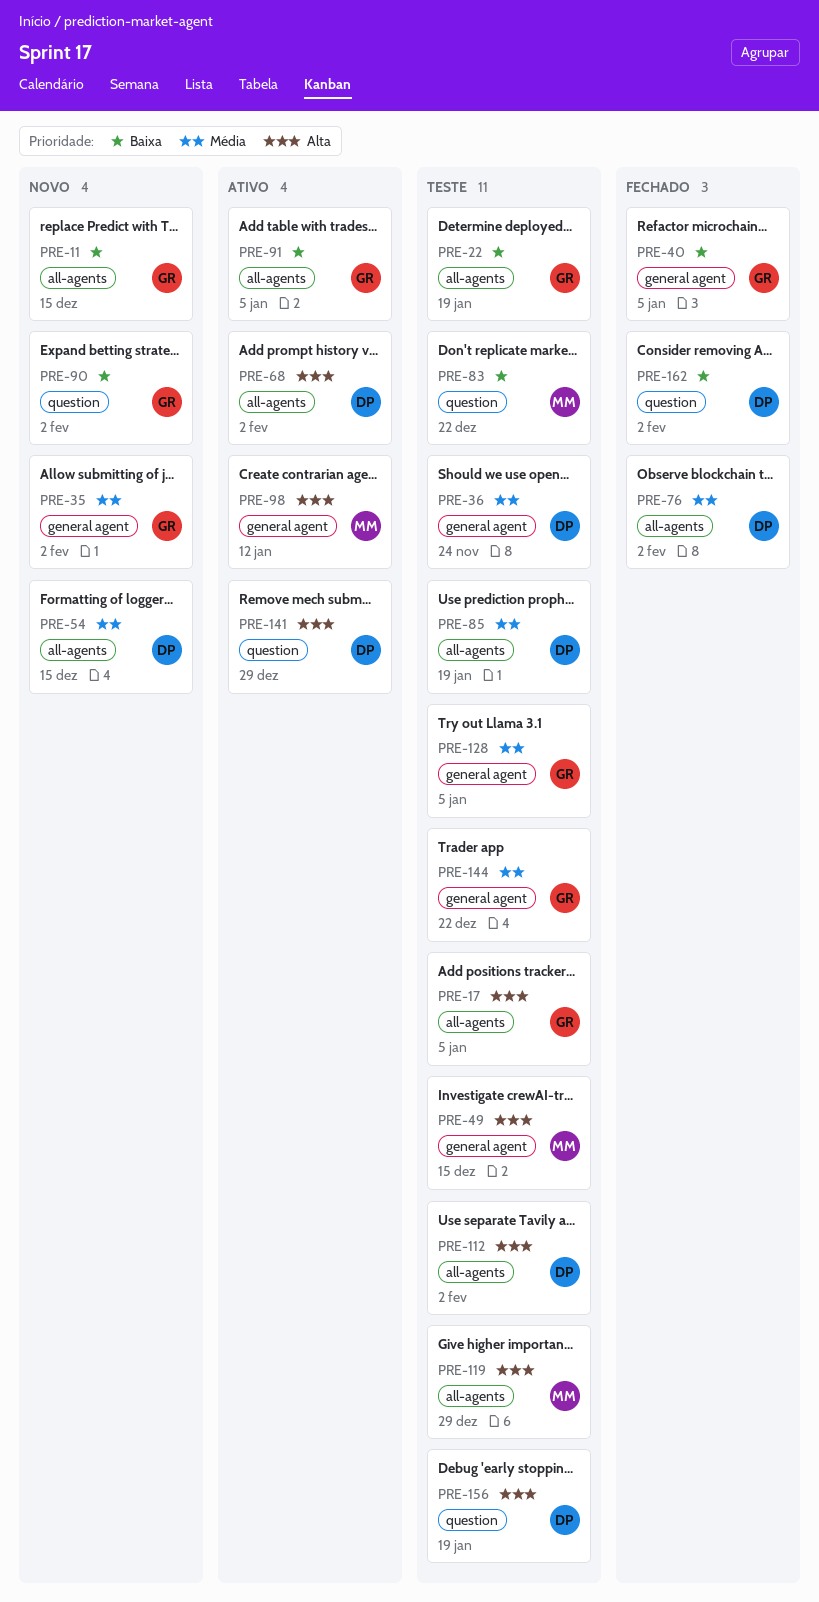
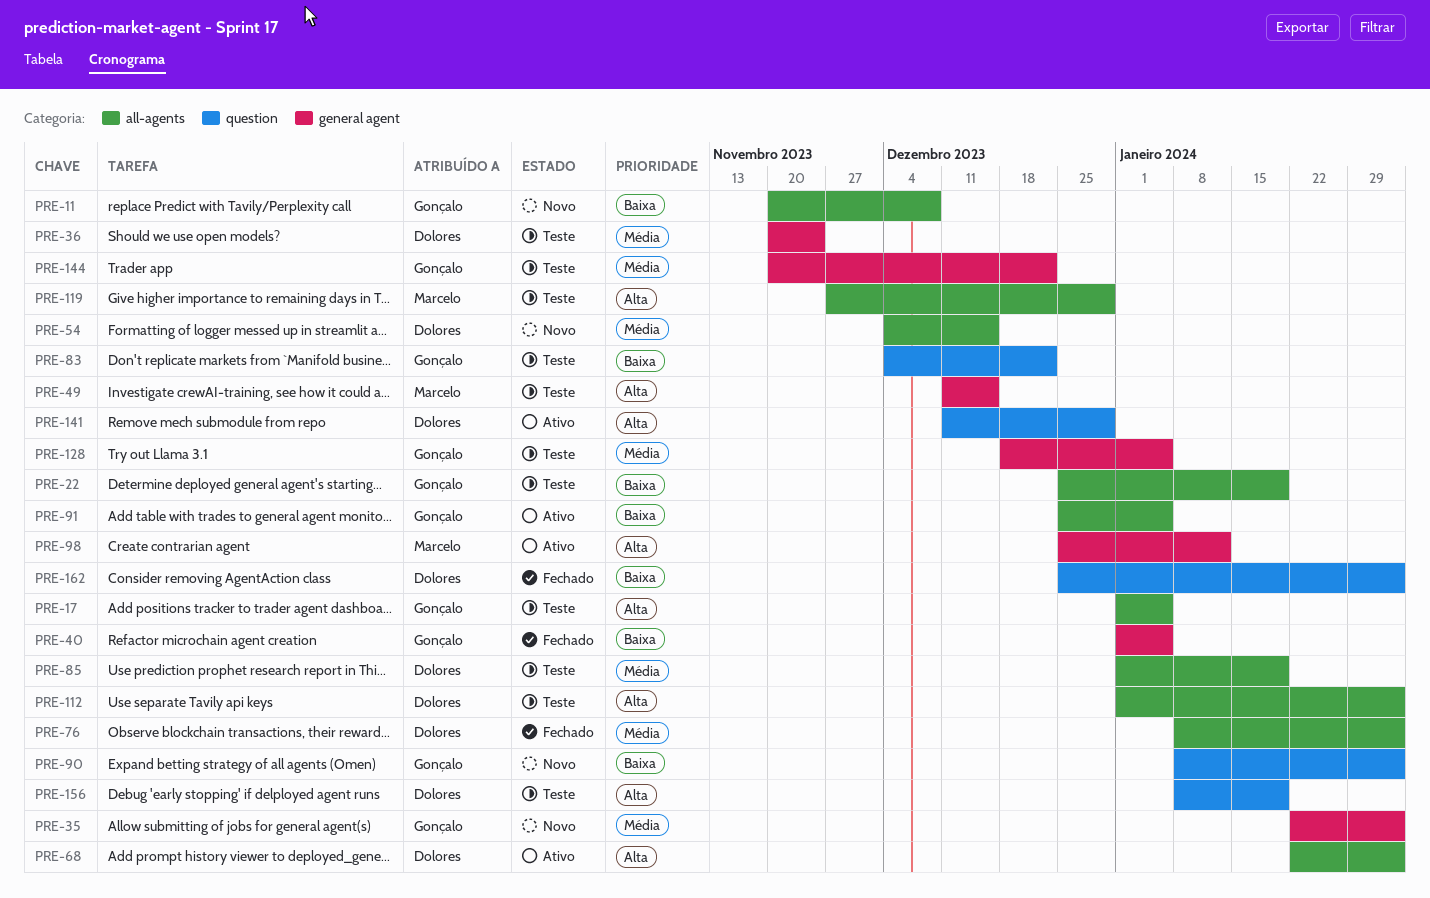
PRE-11, due: Dec 15 -> Dec 8
PRE-83, owner: Marcelo -> Gonçalo

